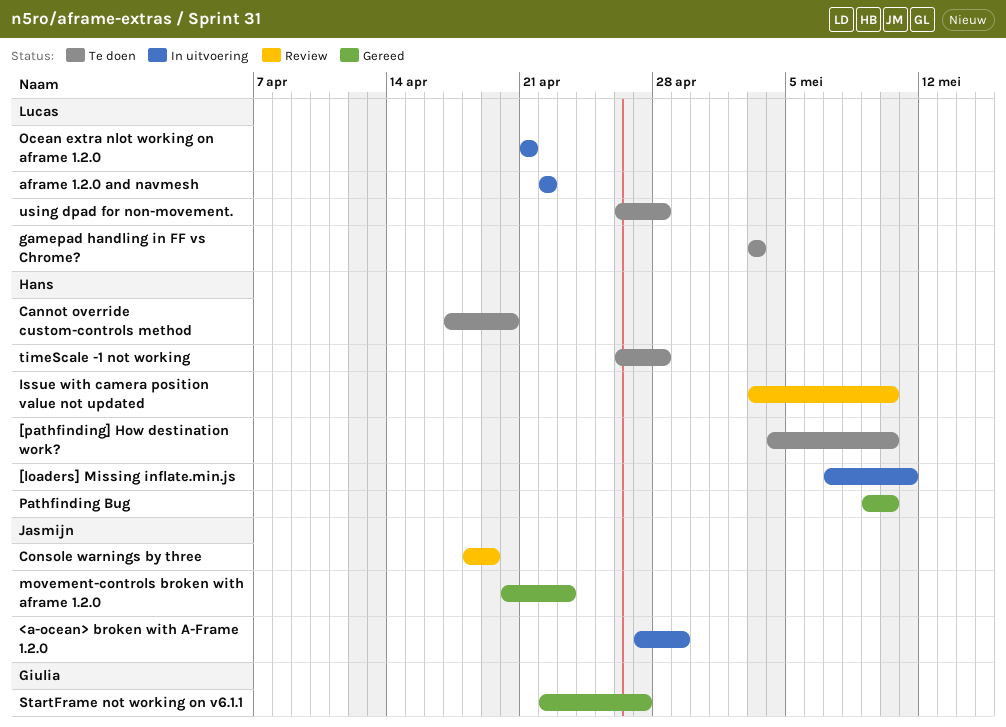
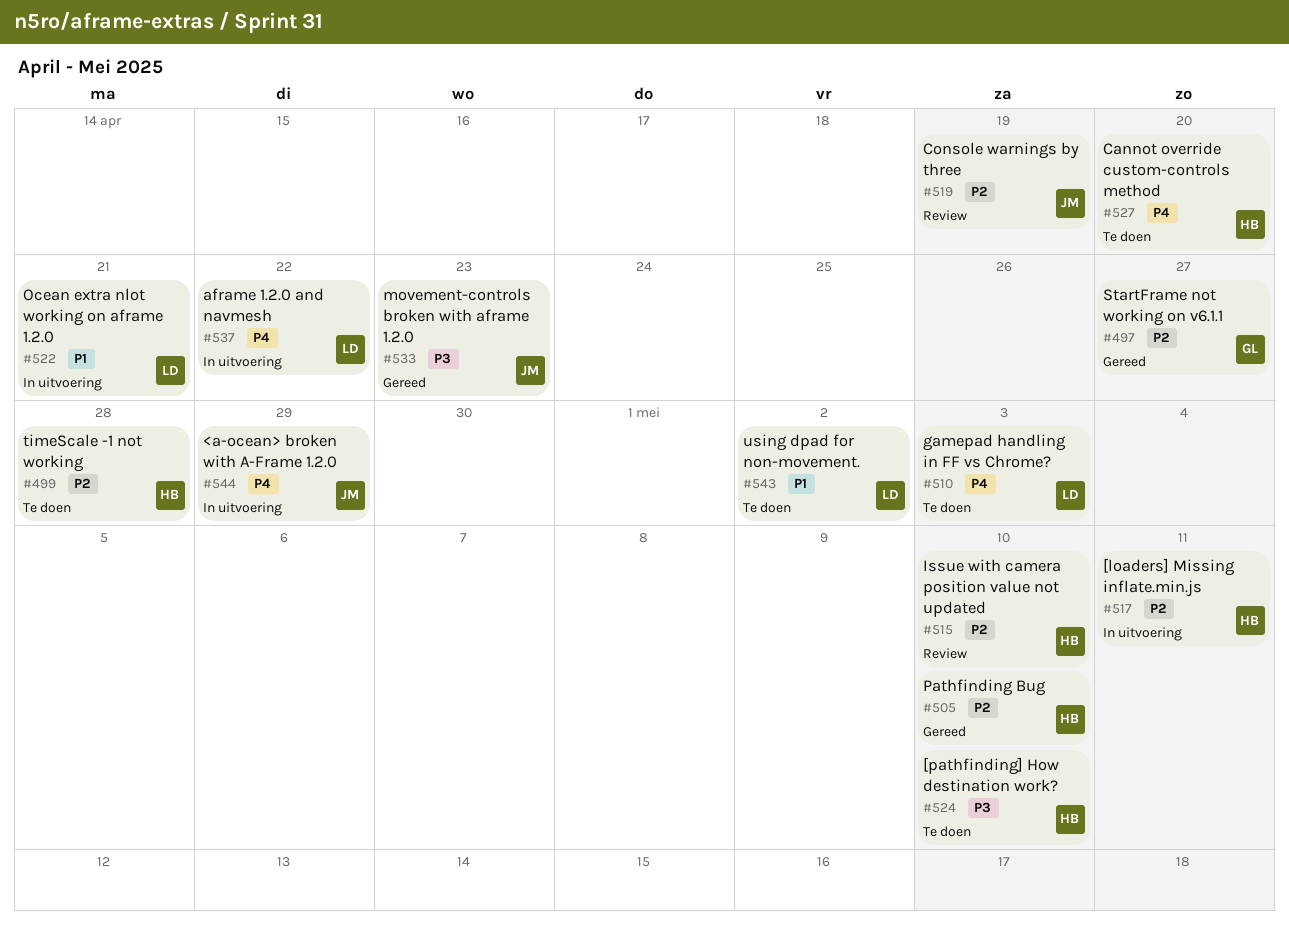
using dpad for non-movement., due: Apr 28 -> May 2

